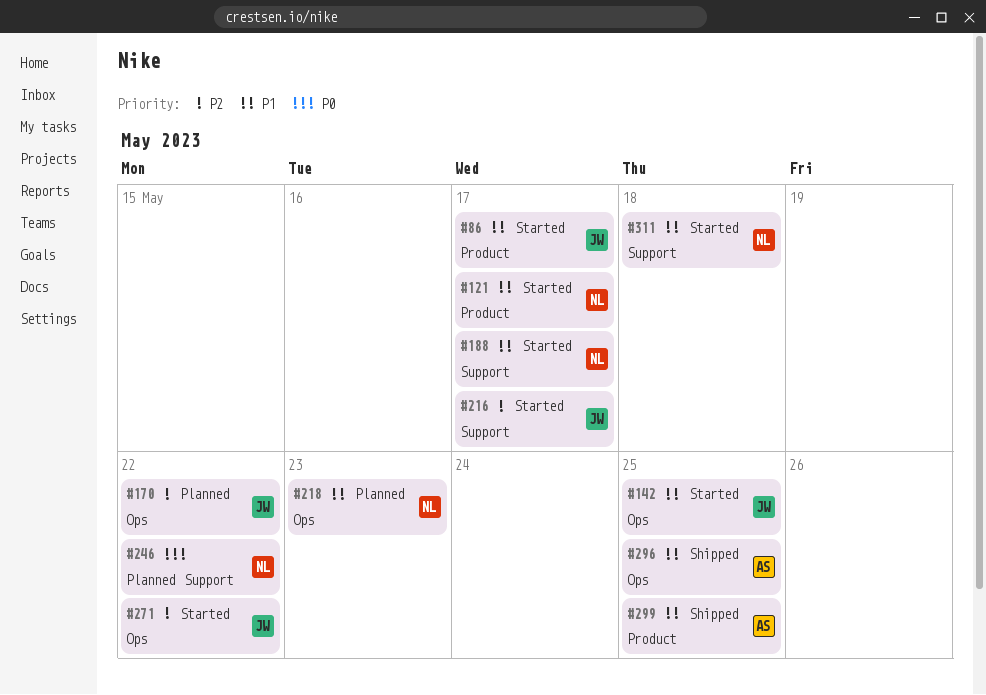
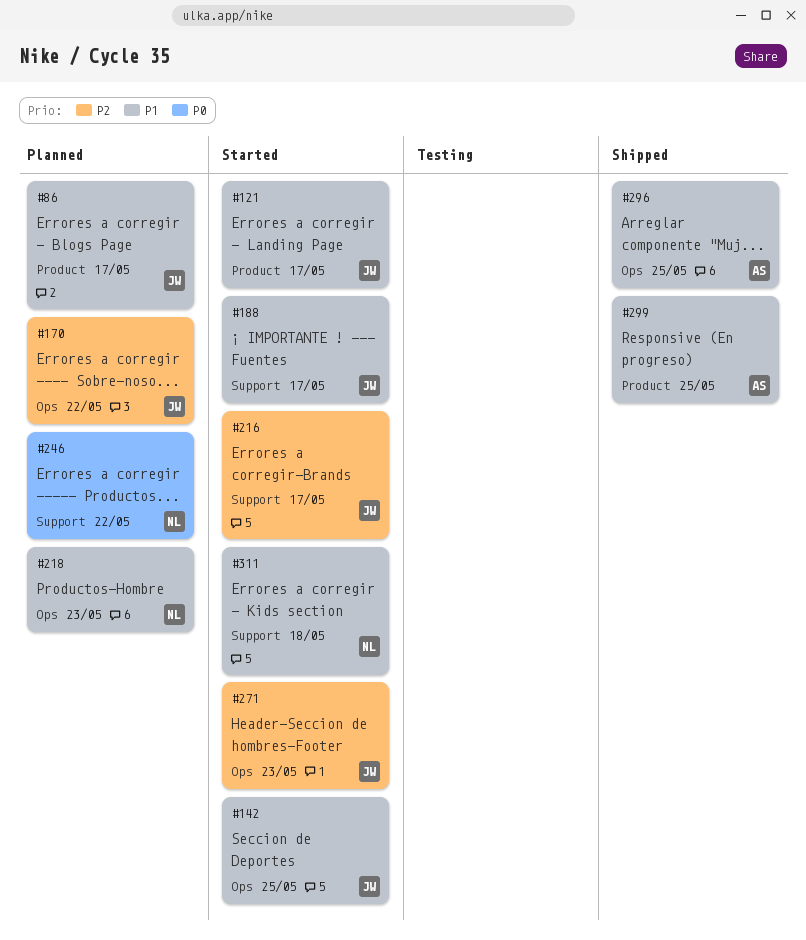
#86, status: Started -> Planned
#121, owner: NL -> JW
#188, owner: NL -> JW
#271, due: May 22 -> May 23

